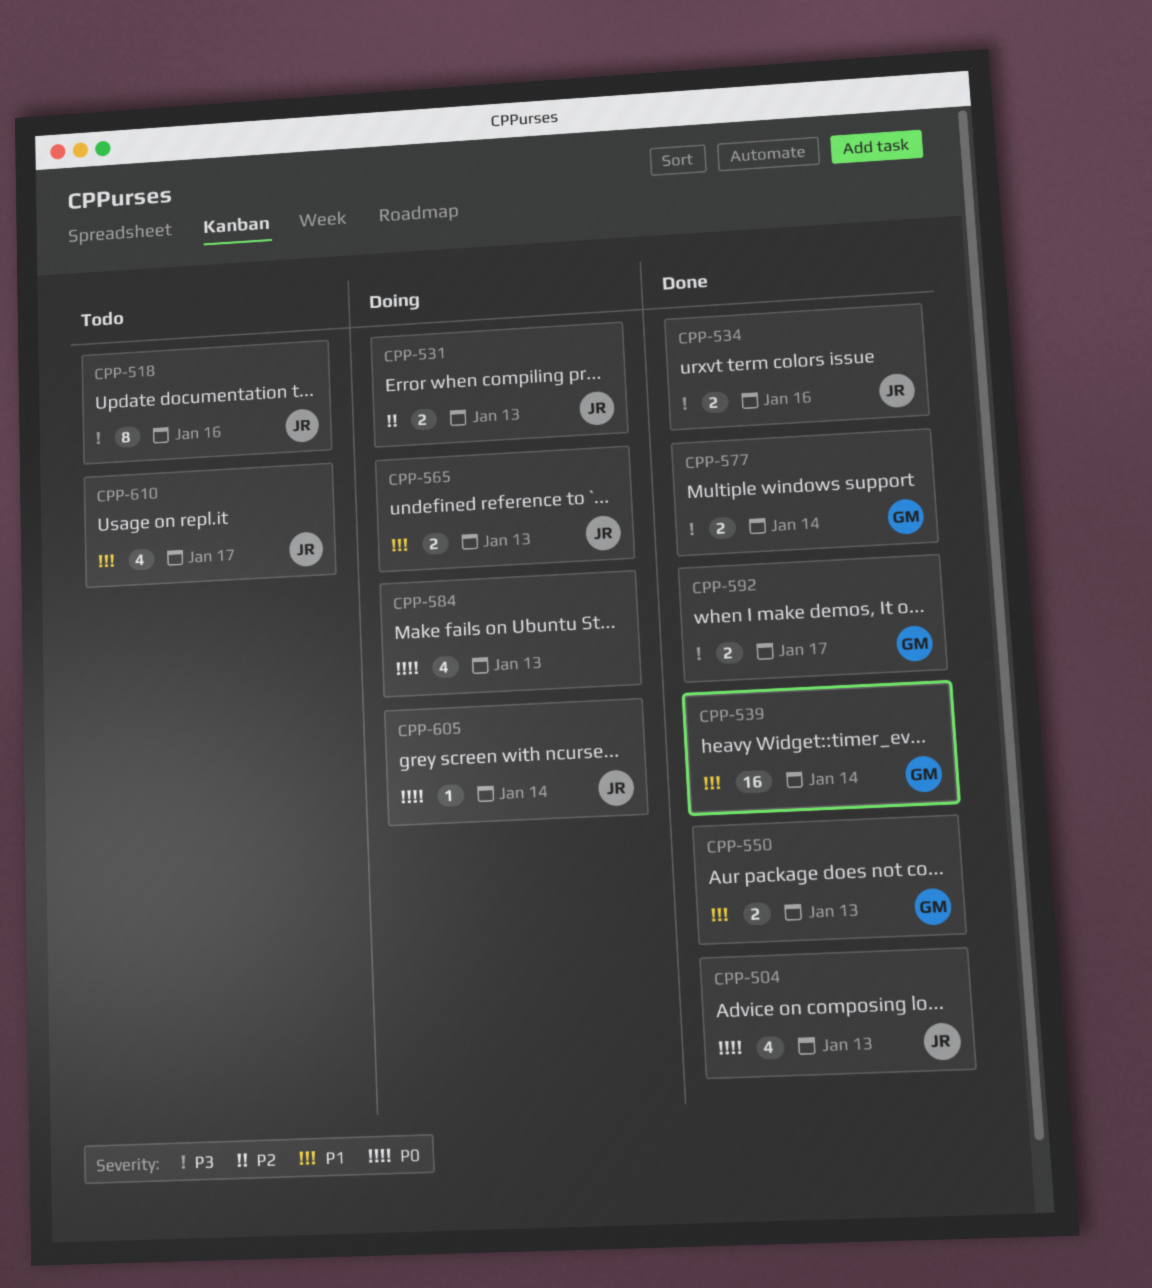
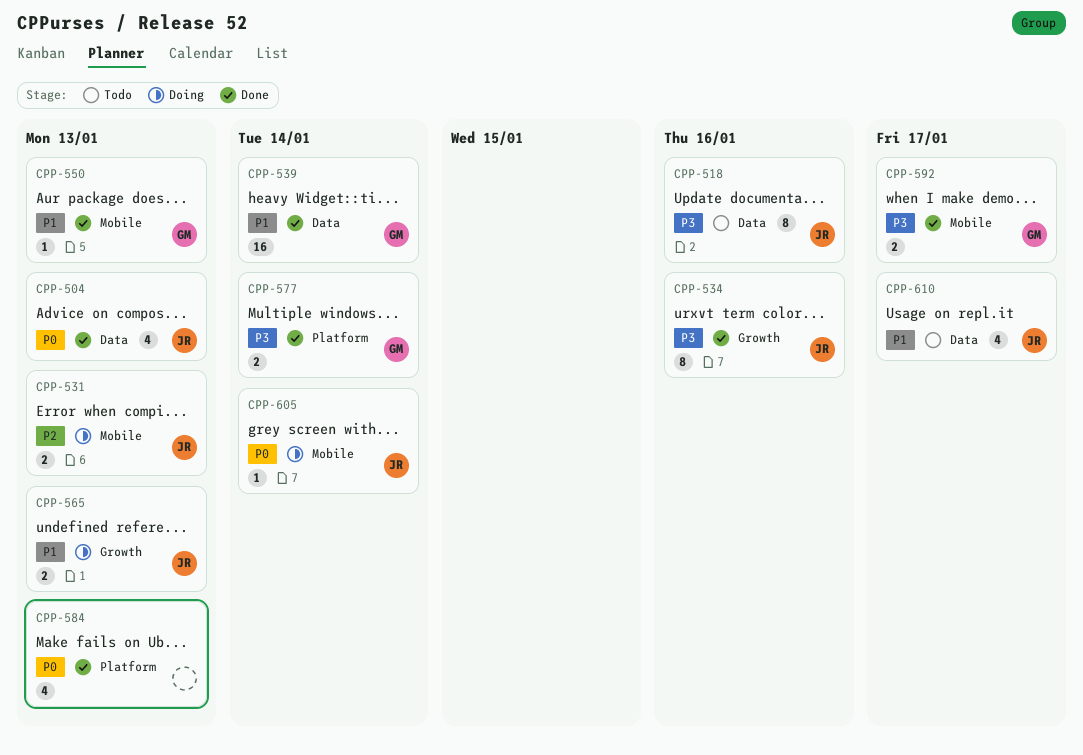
CPP-534, estimate: 2 -> 8
CPP-550, estimate: 2 -> 1
CPP-584, status: Doing -> Done

